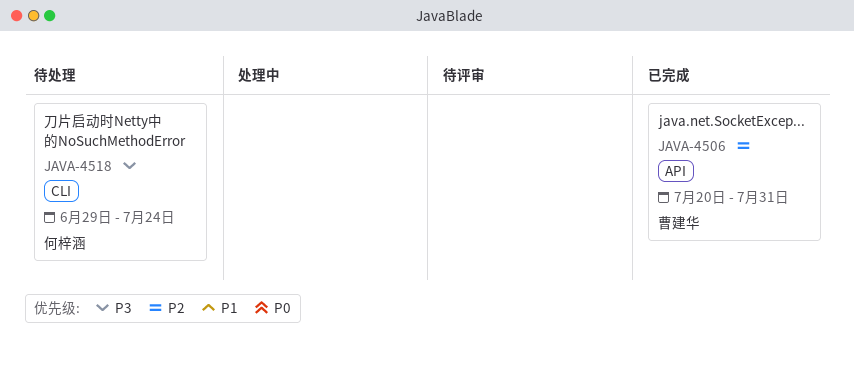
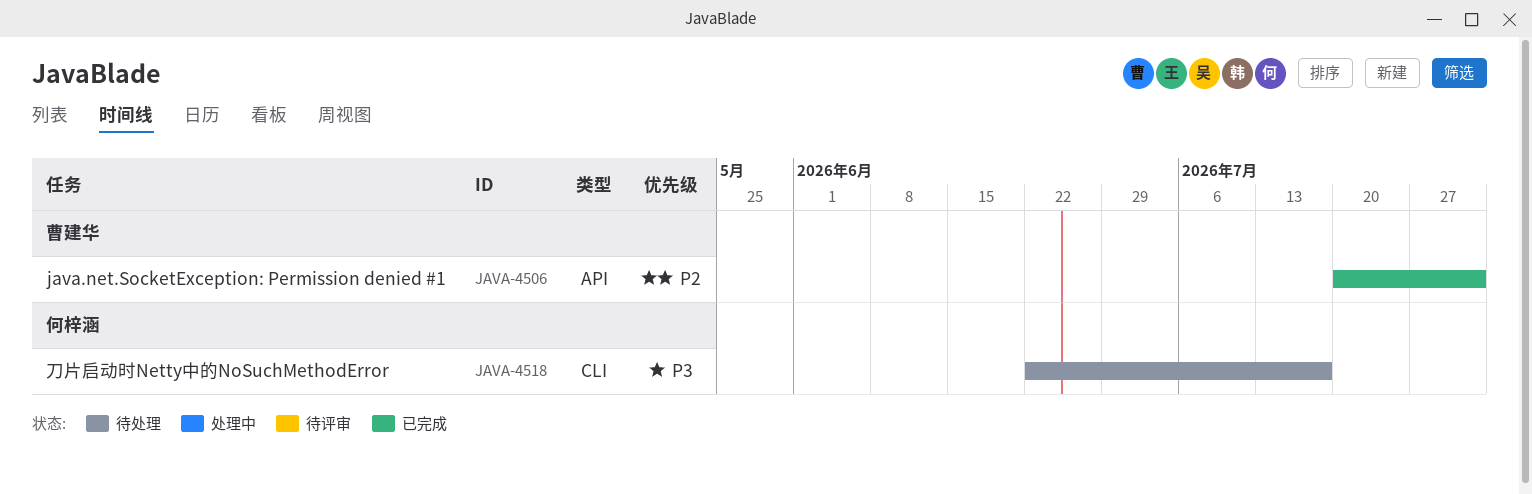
JAVA-4518, start: Jun 29 -> Jun 22
JAVA-4518, due: Jul 24 -> Jul 17

